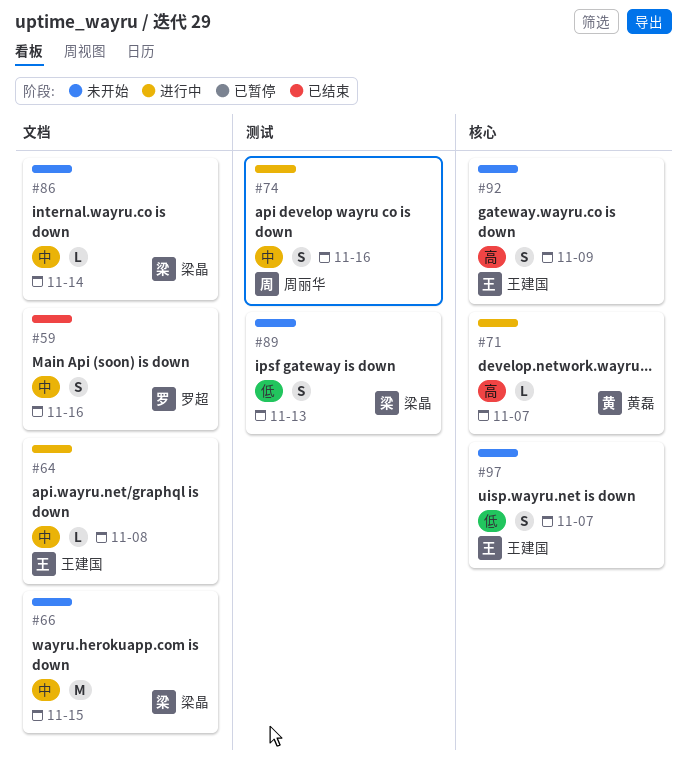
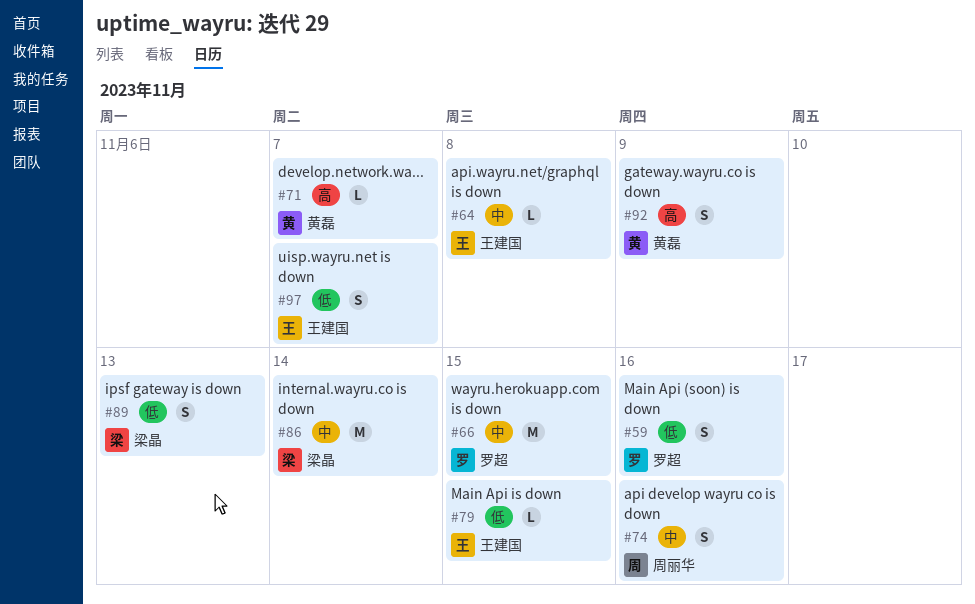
#59, priority: 中 -> 低
#66, owner: 梁晶 -> 罗超
#79: none -> present
#86, estimate: L -> M
#92, owner: 王建国 -> 黄磊

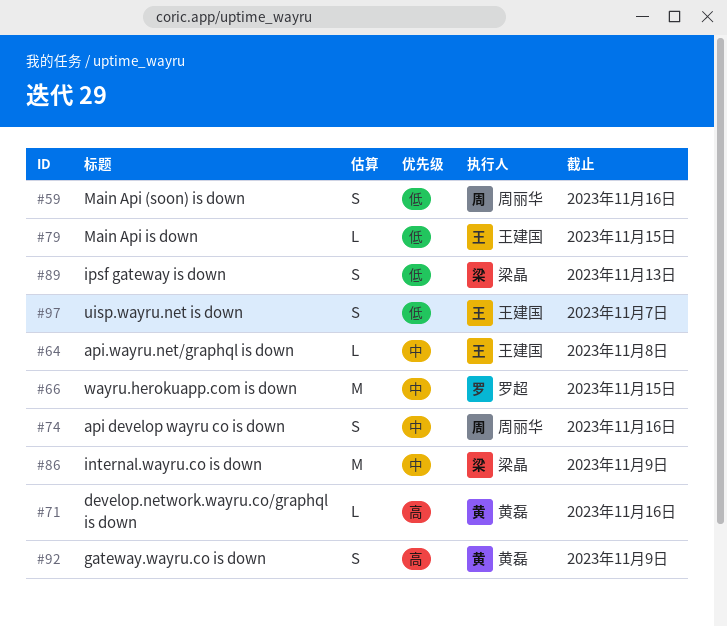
#59, owner: 罗超 -> 周丽华
#71, due: Nov 7 -> Nov 16
#86, due: Nov 14 -> Nov 9

